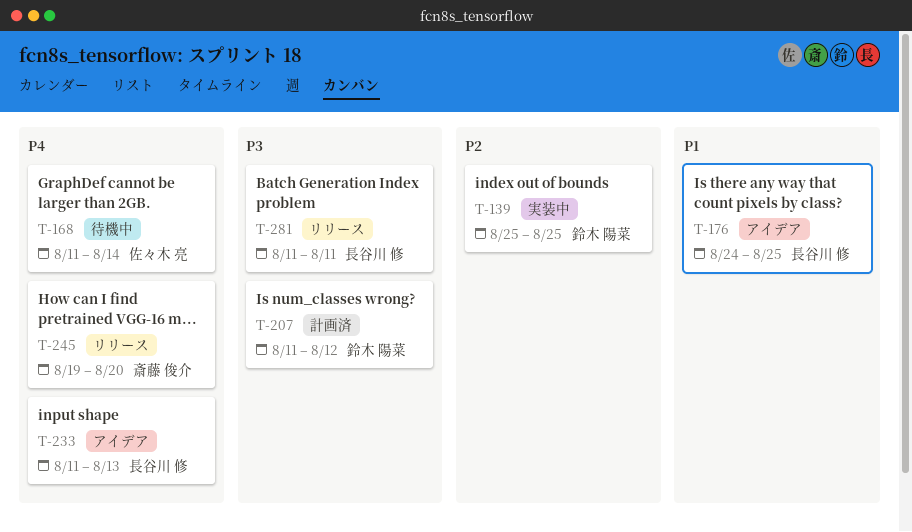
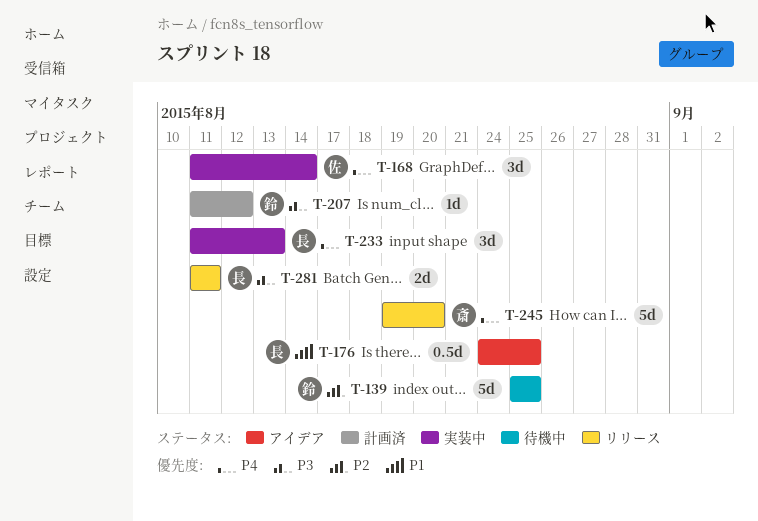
T-139, status: 実装中 -> 待機中
T-168, status: 待機中 -> 実装中
T-233, status: アイデア -> 実装中

